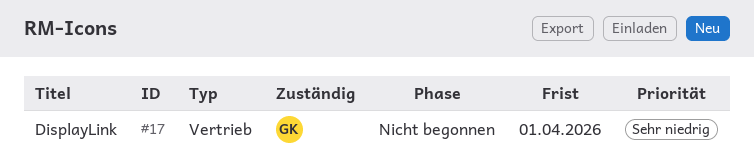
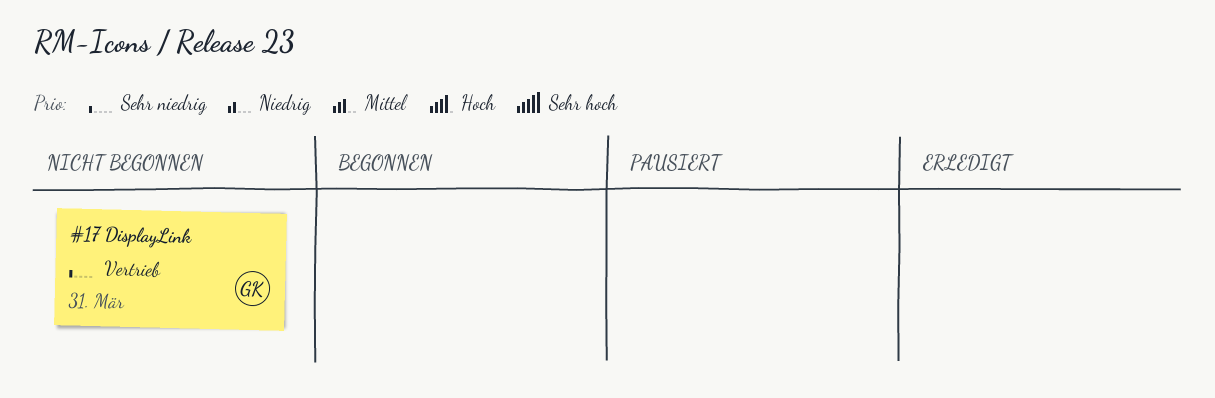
#17, due: Apr 1 -> Mar 31

